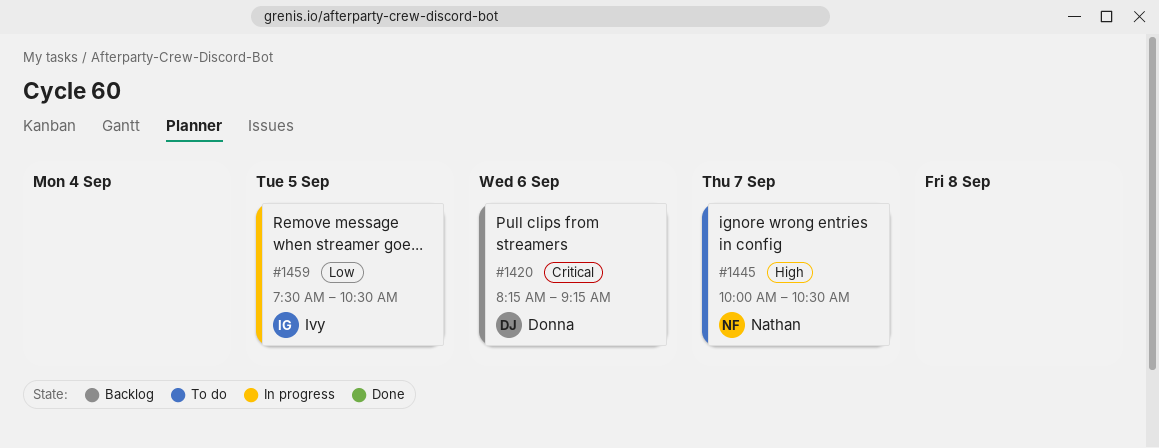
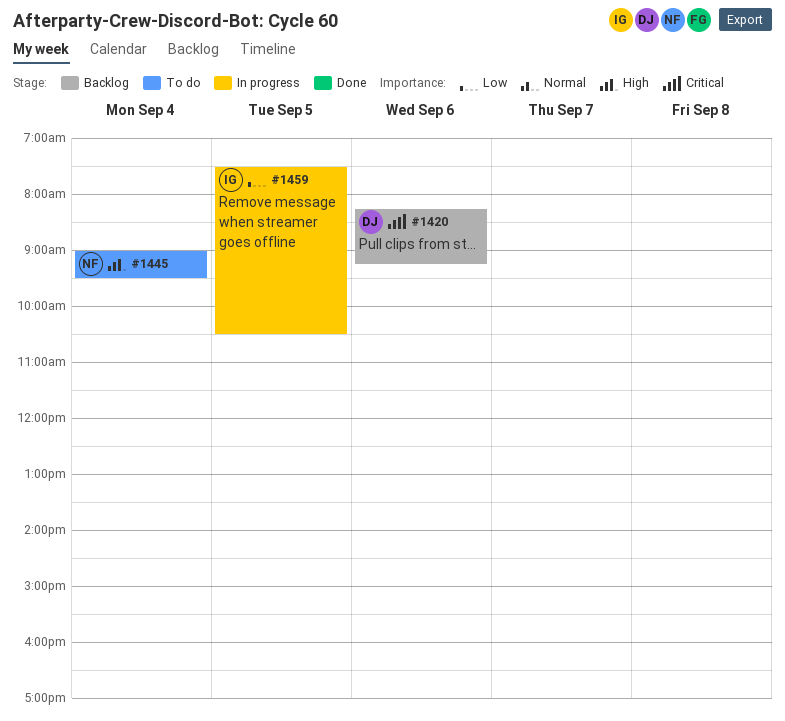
#1445, day: Sep 7 -> Sep 4
#1445, begins: 10:00 -> 09:00
#1445, ends: 10:30 -> 09:30

